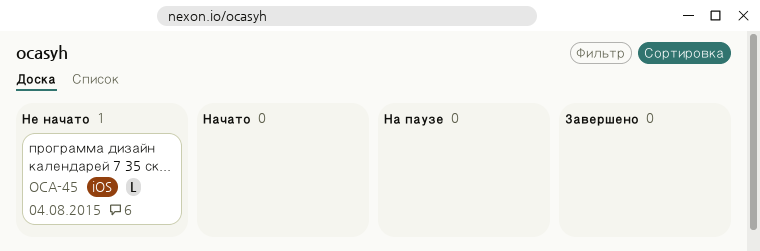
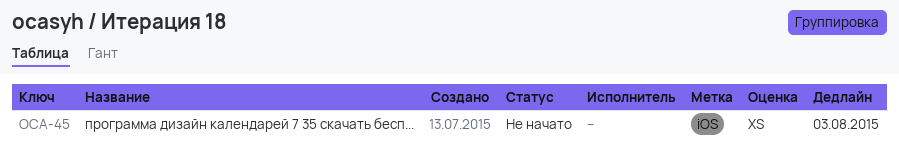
OCA-45, estimate: L -> XS
OCA-45, due: Aug 4 -> Aug 3

